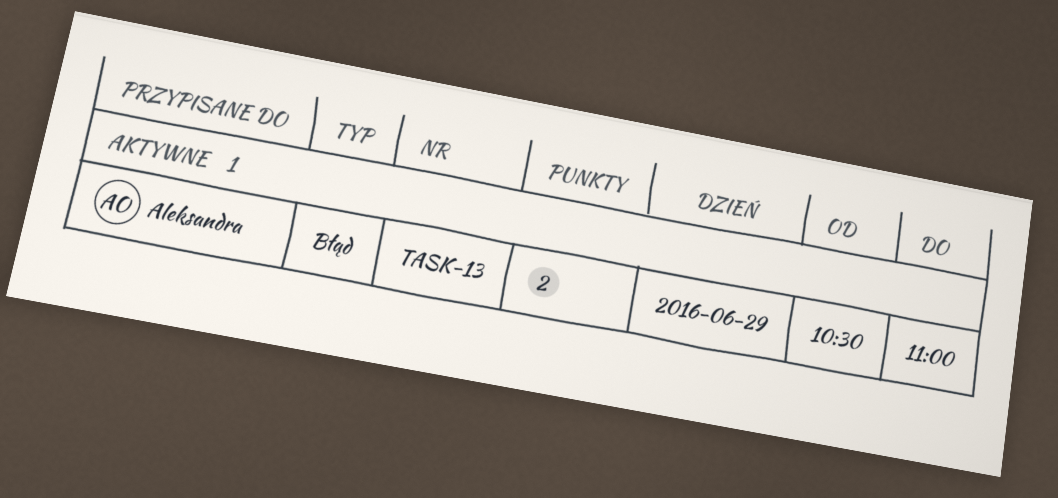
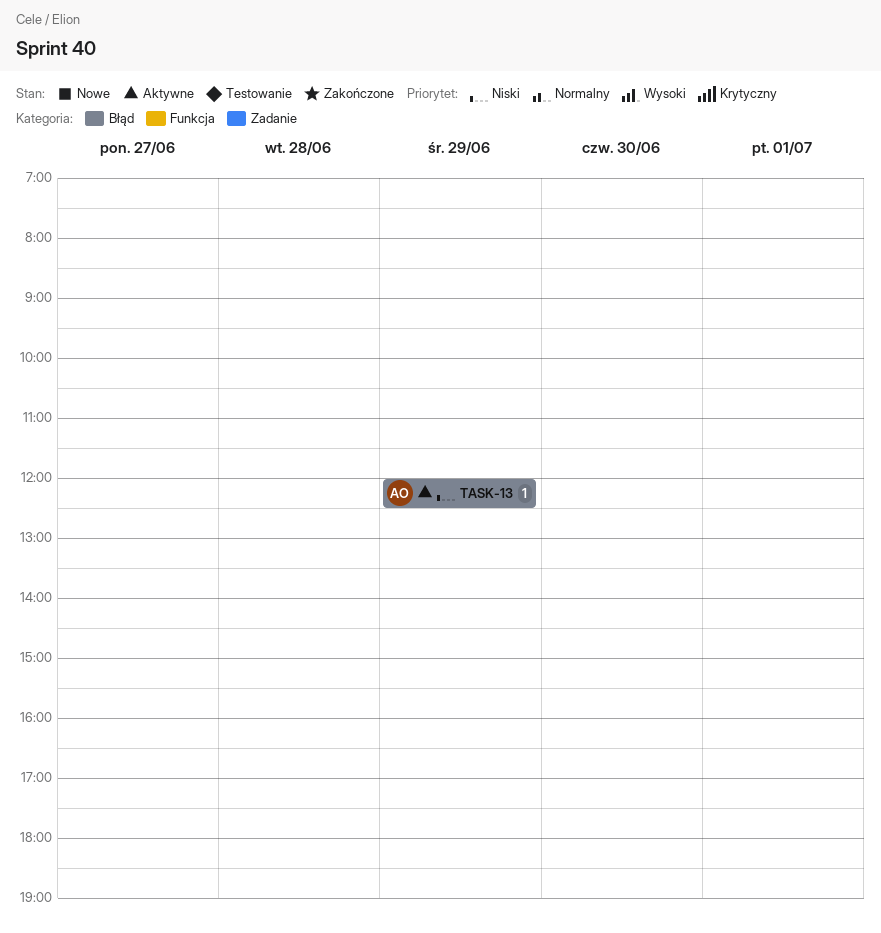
TASK-13, estimate: 2 -> 1
TASK-13, begins: 10:30 -> 12:00
TASK-13, ends: 11:00 -> 12:30

